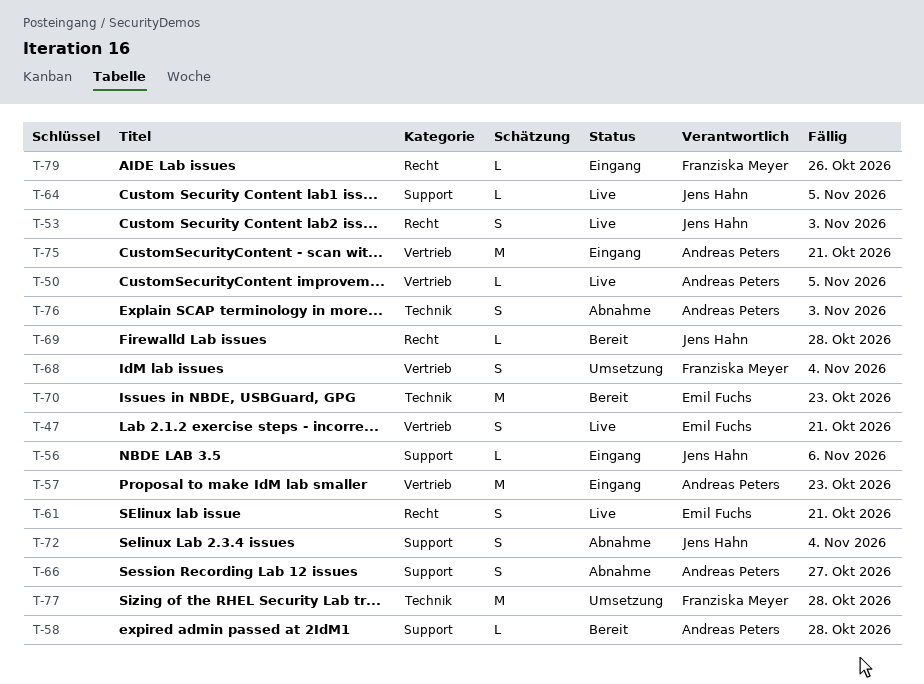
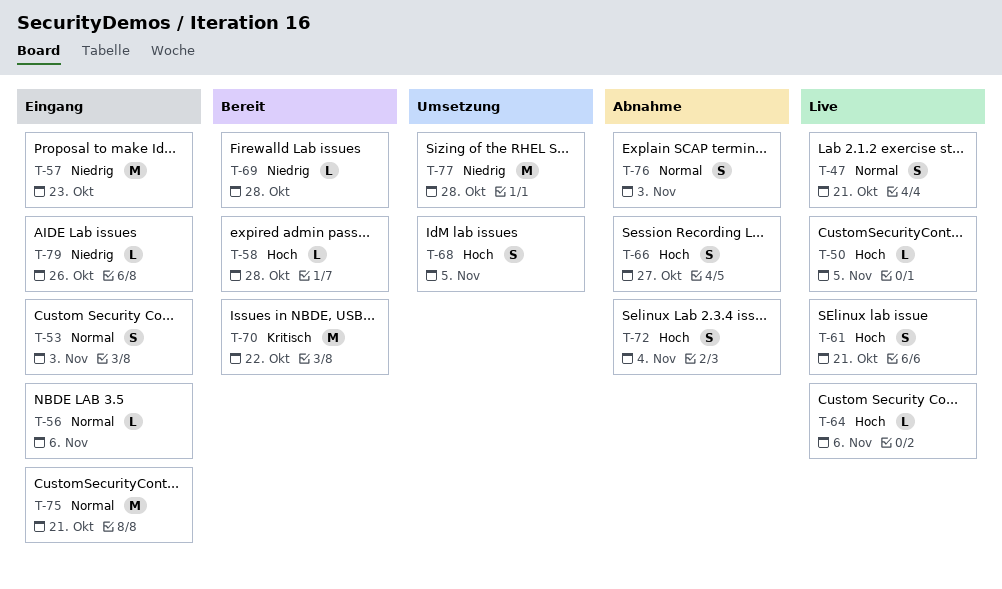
T-53, status: Live -> Eingang
T-64, due: Nov 5 -> Nov 6
T-68, due: Nov 4 -> Nov 5
T-70, due: Oct 23 -> Oct 22

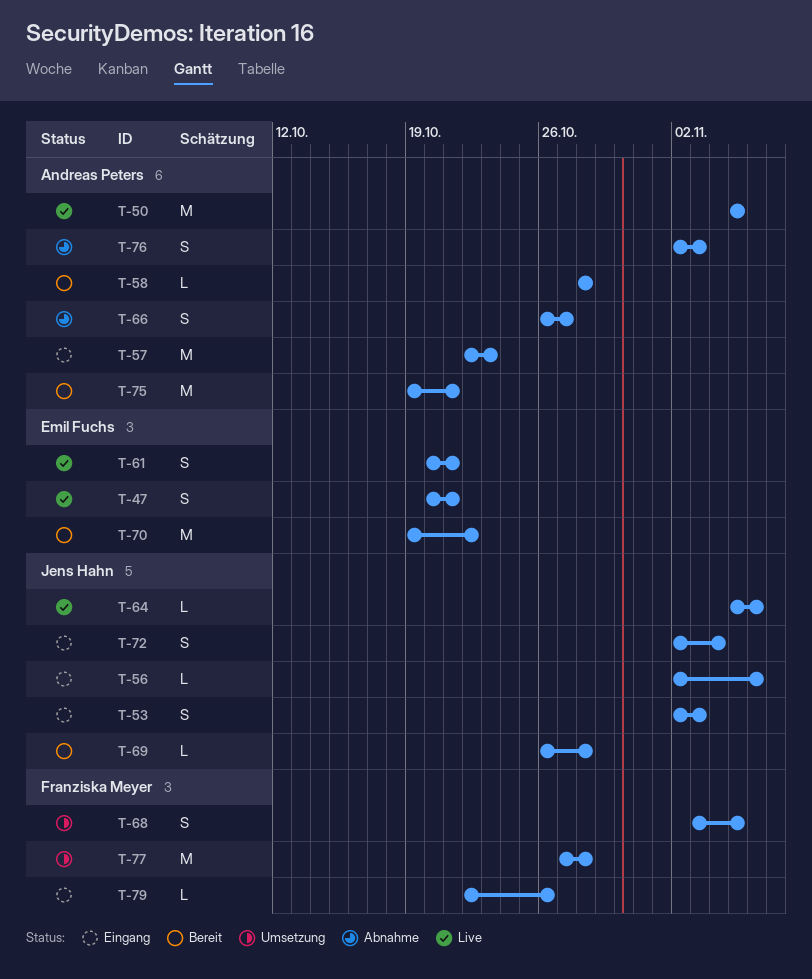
T-50, estimate: L -> M
T-72, status: Abnahme -> Eingang
T-75, status: Eingang -> Bereit

